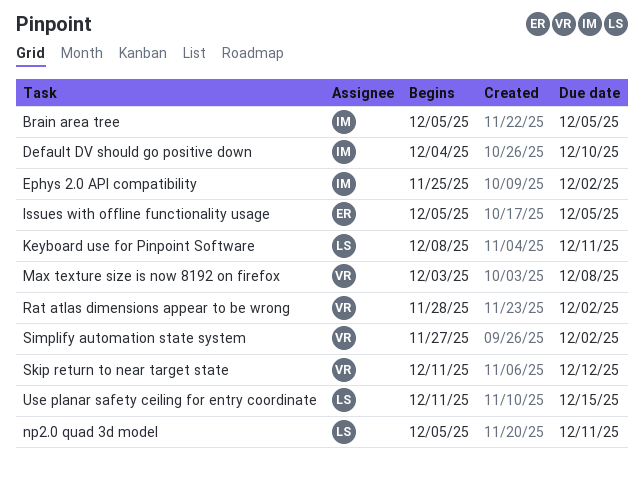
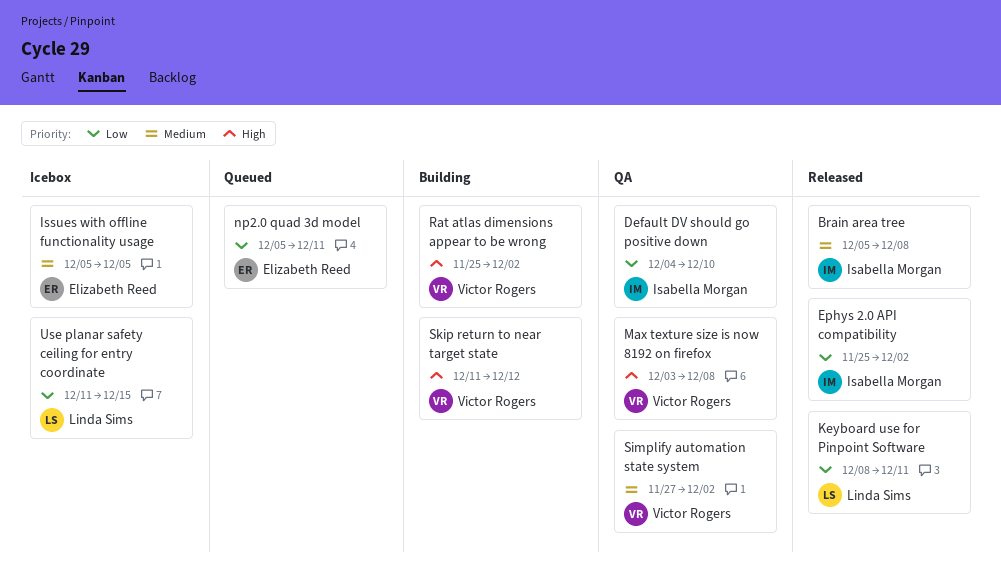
Brain area tree, due: Dec 5 -> Dec 8
np2.0 quad 3d model, owner: Linda Sims -> Elizabeth Reed
Rat atlas dimensions appear to be wrong, start: Nov 28 -> Nov 25

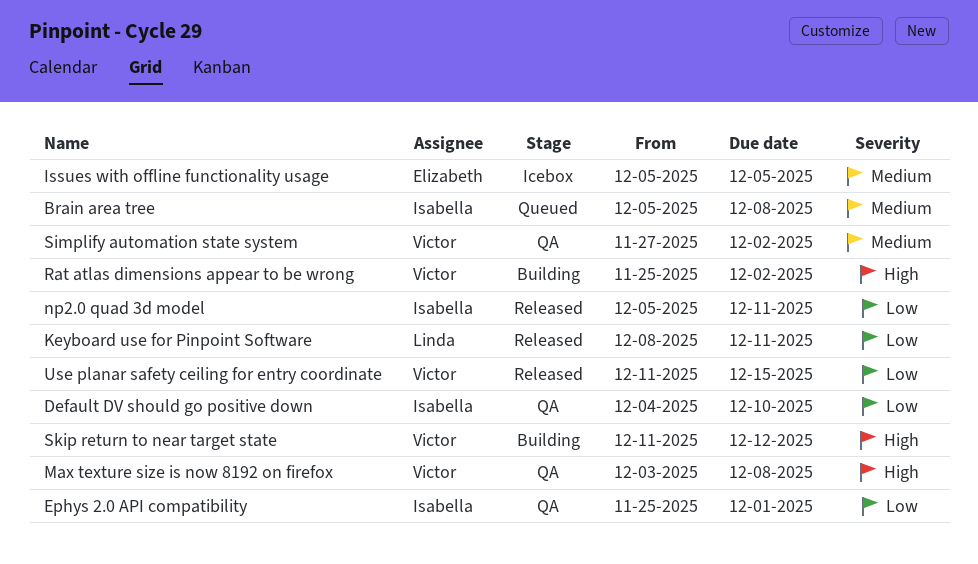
Brain area tree, status: Released -> Queued
Ephys 2.0 API compatibility, status: Released -> QA
Ephys 2.0 API compatibility, due: Dec 2 -> Dec 1
np2.0 quad 3d model, status: Queued -> Released
np2.0 quad 3d model, owner: Elizabeth Reed -> Isabella Morgan
Use planar safety ceiling for entry coordinate, status: Icebox -> Released
Use planar safety ceiling for entry coordinate, owner: Linda Sims -> Victor Rogers

